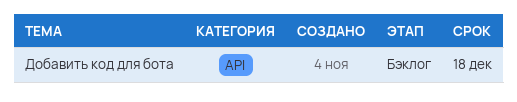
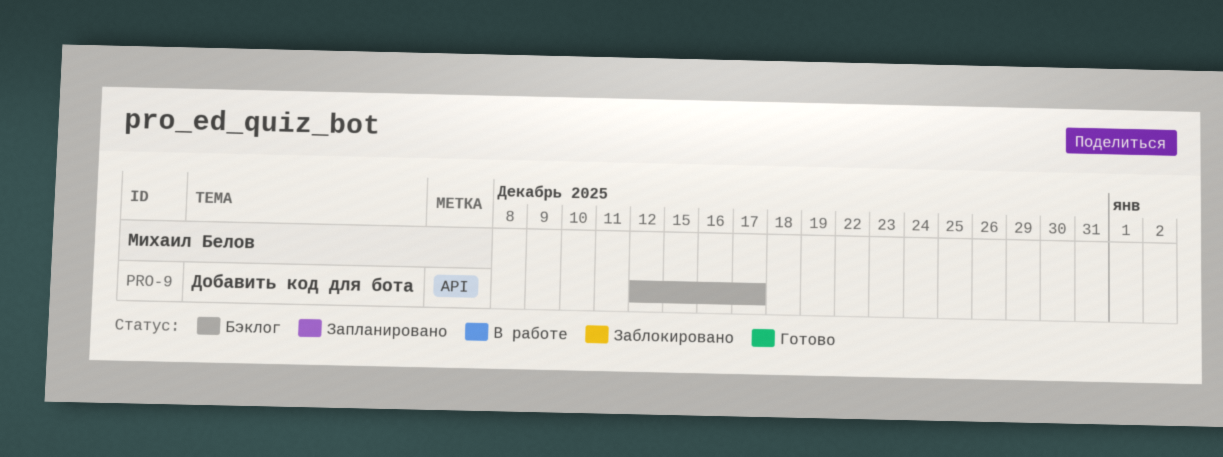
Добавить код для бота, due: Dec 18 -> Dec 17

